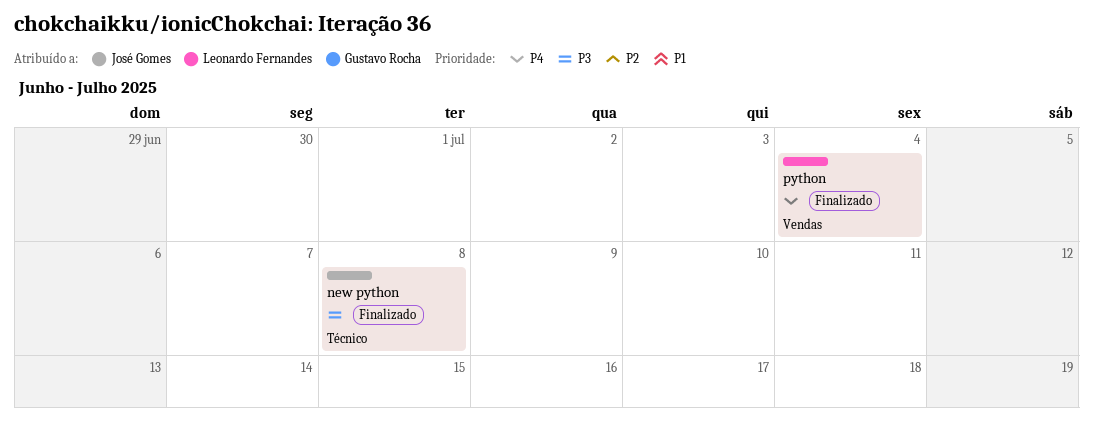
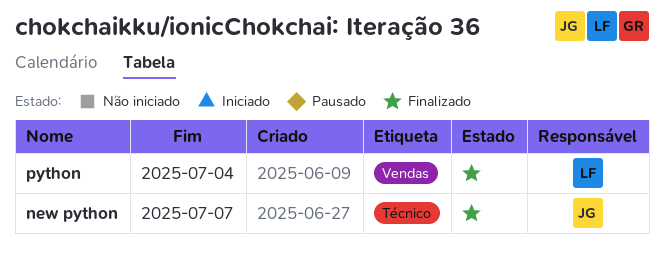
new python, due: Jul 8 -> Jul 7

